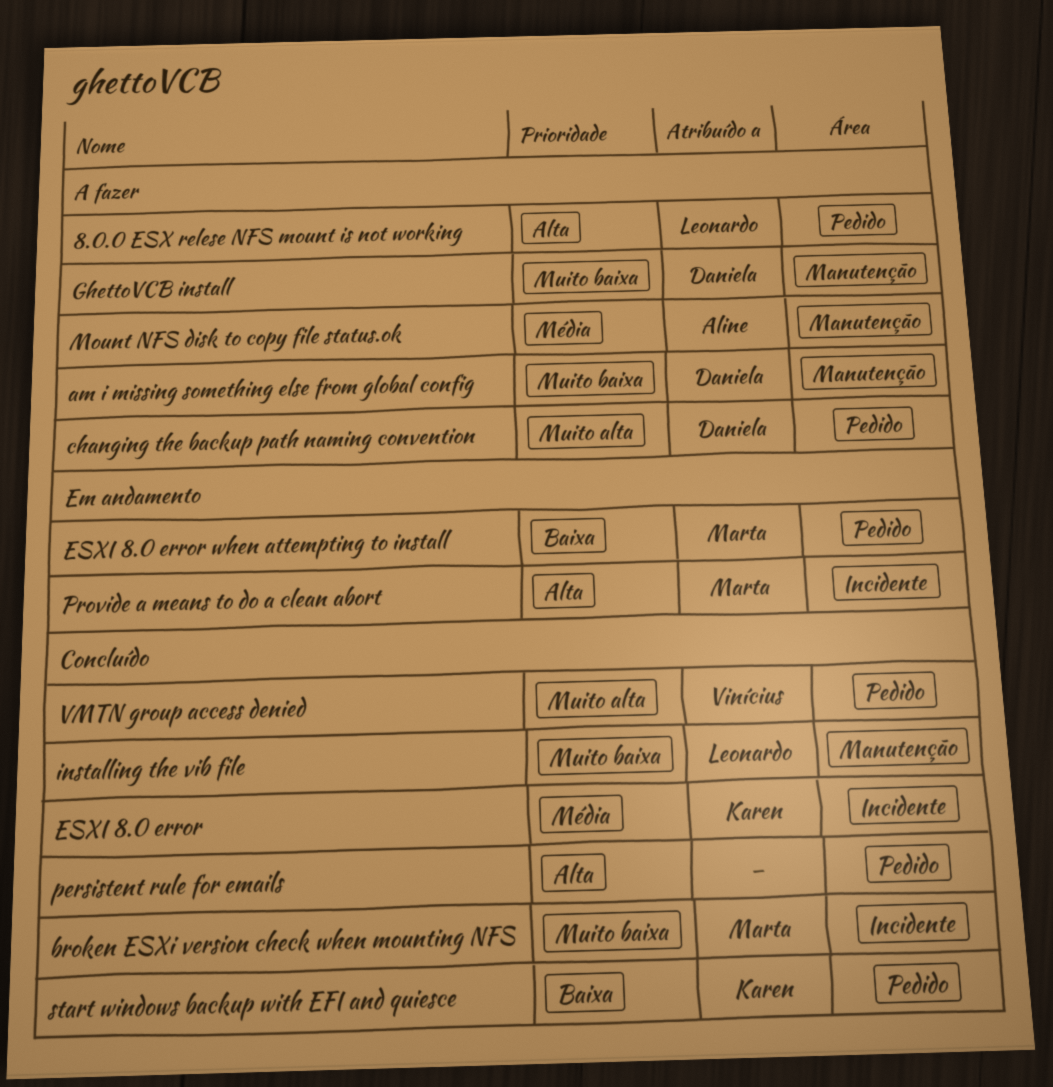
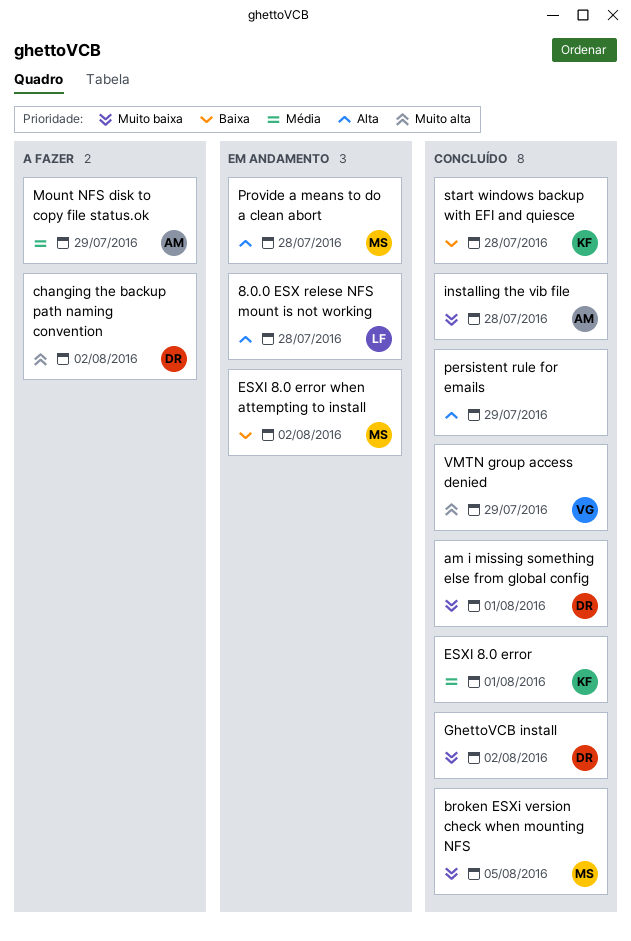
8.0.0 ESX relese NFS mount is not working, status: A fazer -> Em andamento
am i missing something else from global config, status: A fazer -> Concluído
GhettoVCB install, status: A fazer -> Concluído
installing the vib file, owner: Leonardo -> Aline

